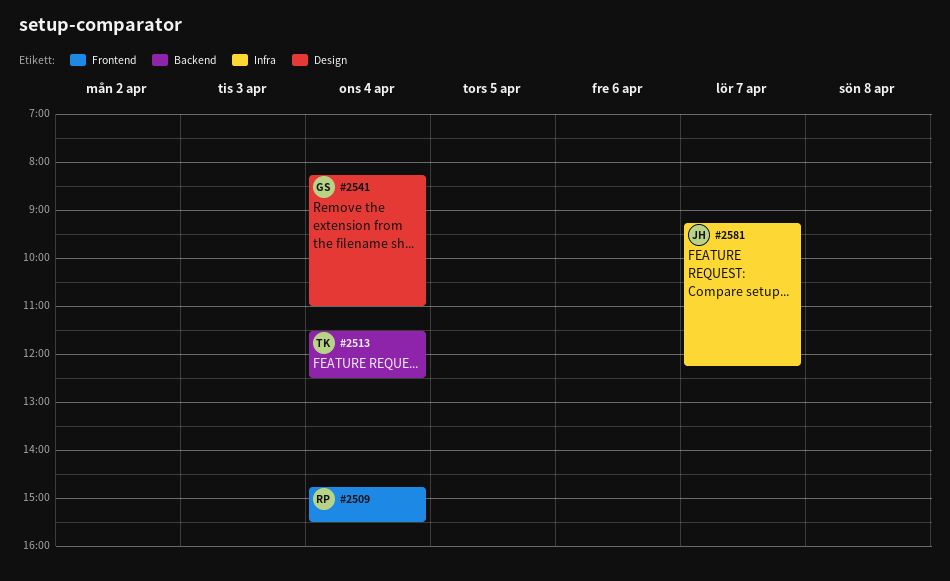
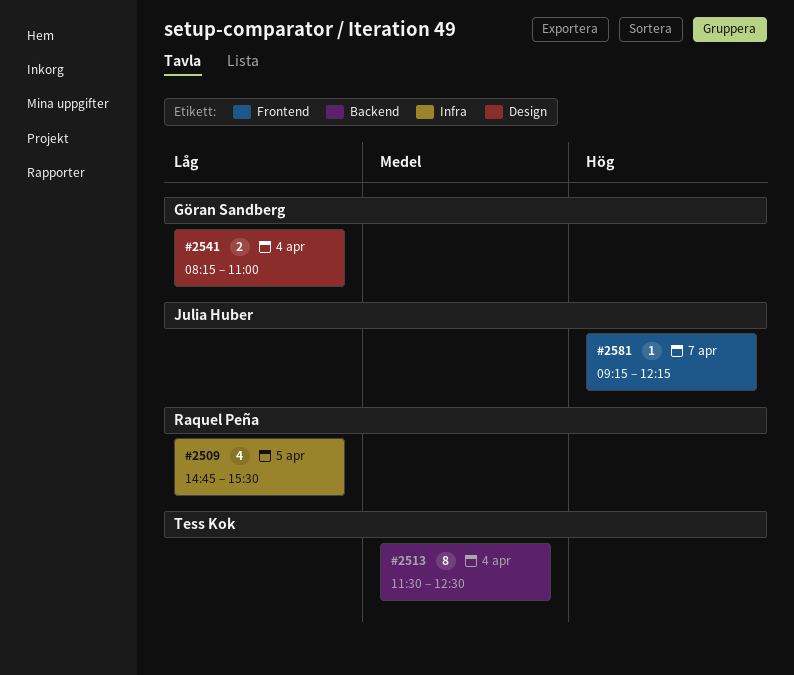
#2509, label: Frontend -> Infra
#2509, day: Apr 4 -> Apr 5
#2581, label: Infra -> Frontend

